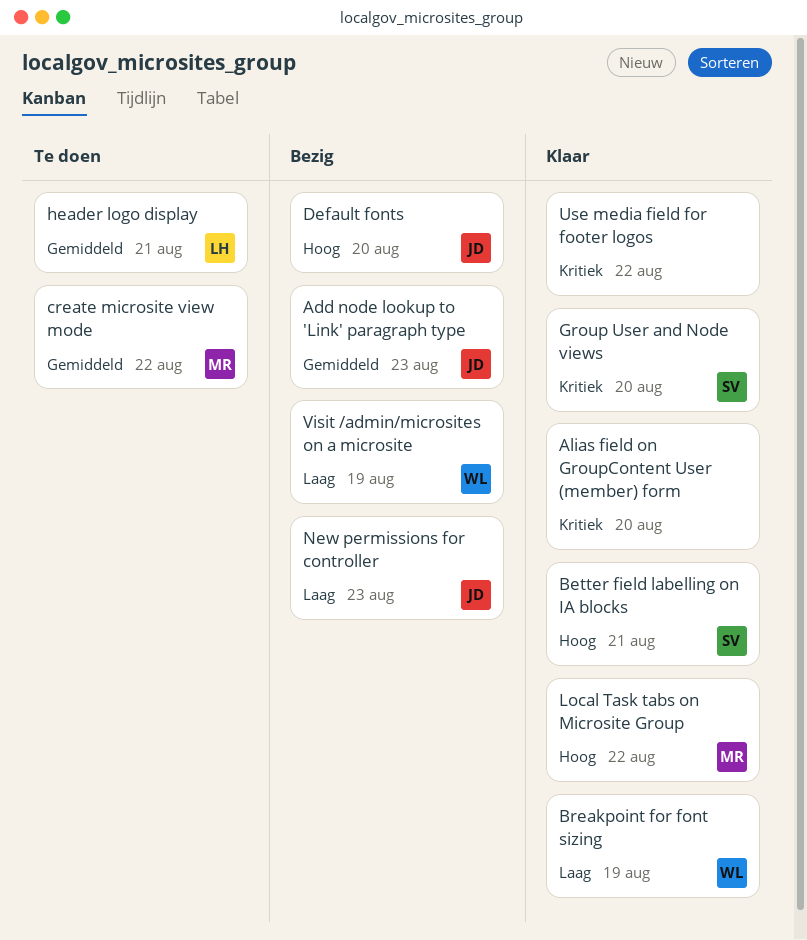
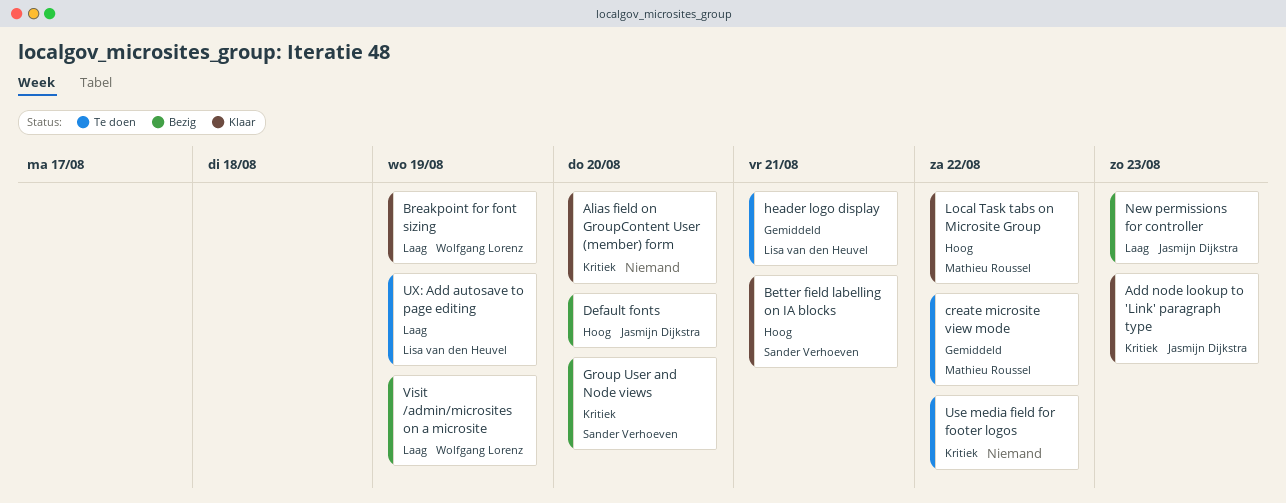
Add node lookup to 'Link' paragraph type, status: Bezig -> Klaar
Add node lookup to 'Link' paragraph type, priority: Gemiddeld -> Kritiek
Group User and Node views, status: Klaar -> Bezig
Use media field for footer logos, status: Klaar -> Te doen
UX: Add autosave to page editing: none -> present

